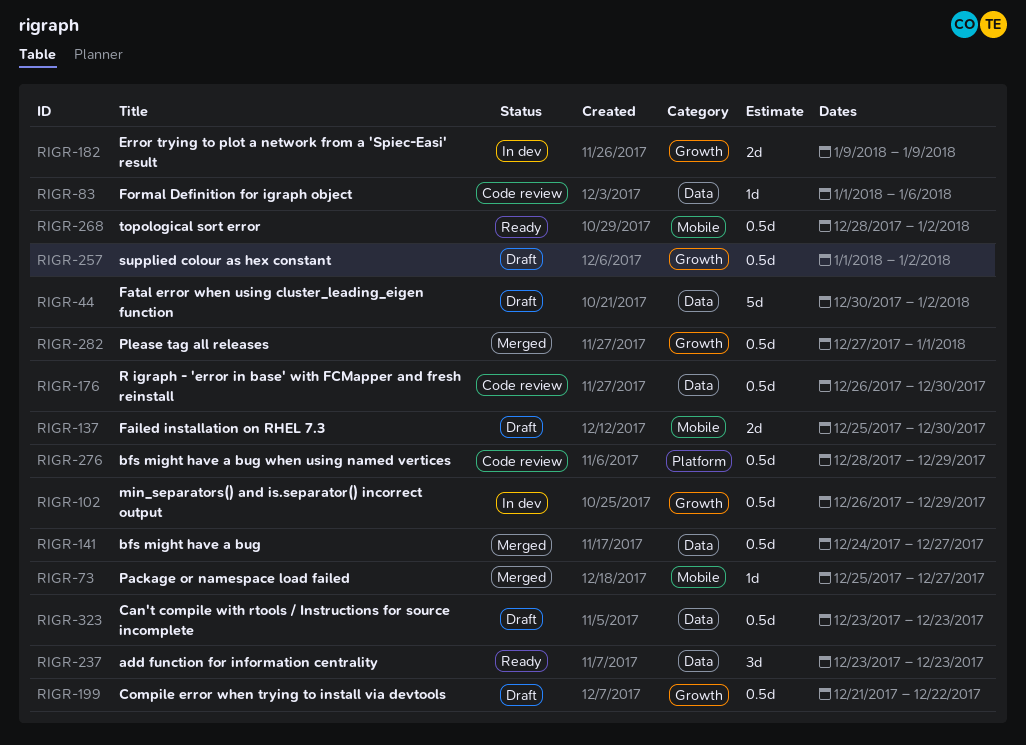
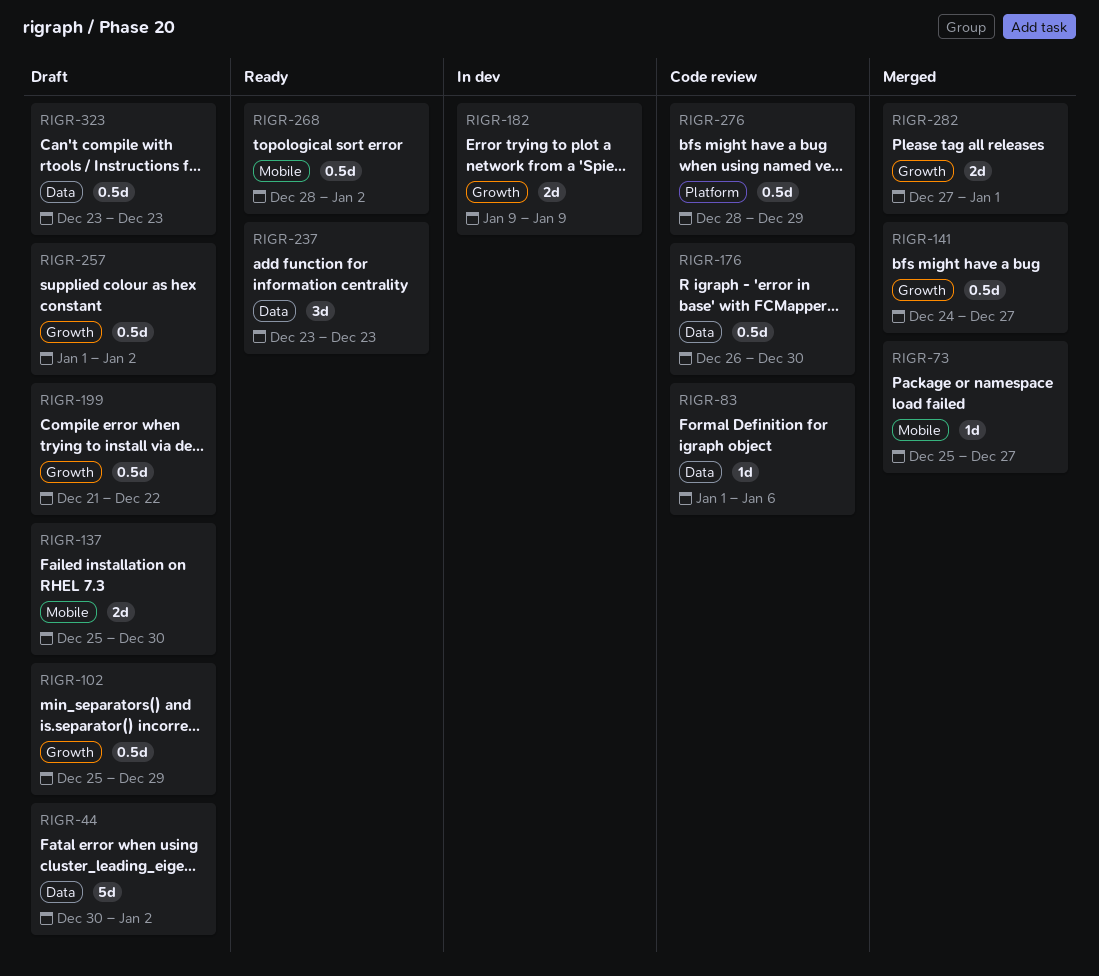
RIGR-102, status: In dev -> Draft
RIGR-102, start: Dec 26 -> Dec 25
RIGR-141, label: Data -> Growth
RIGR-282, estimate: 0.5d -> 2d

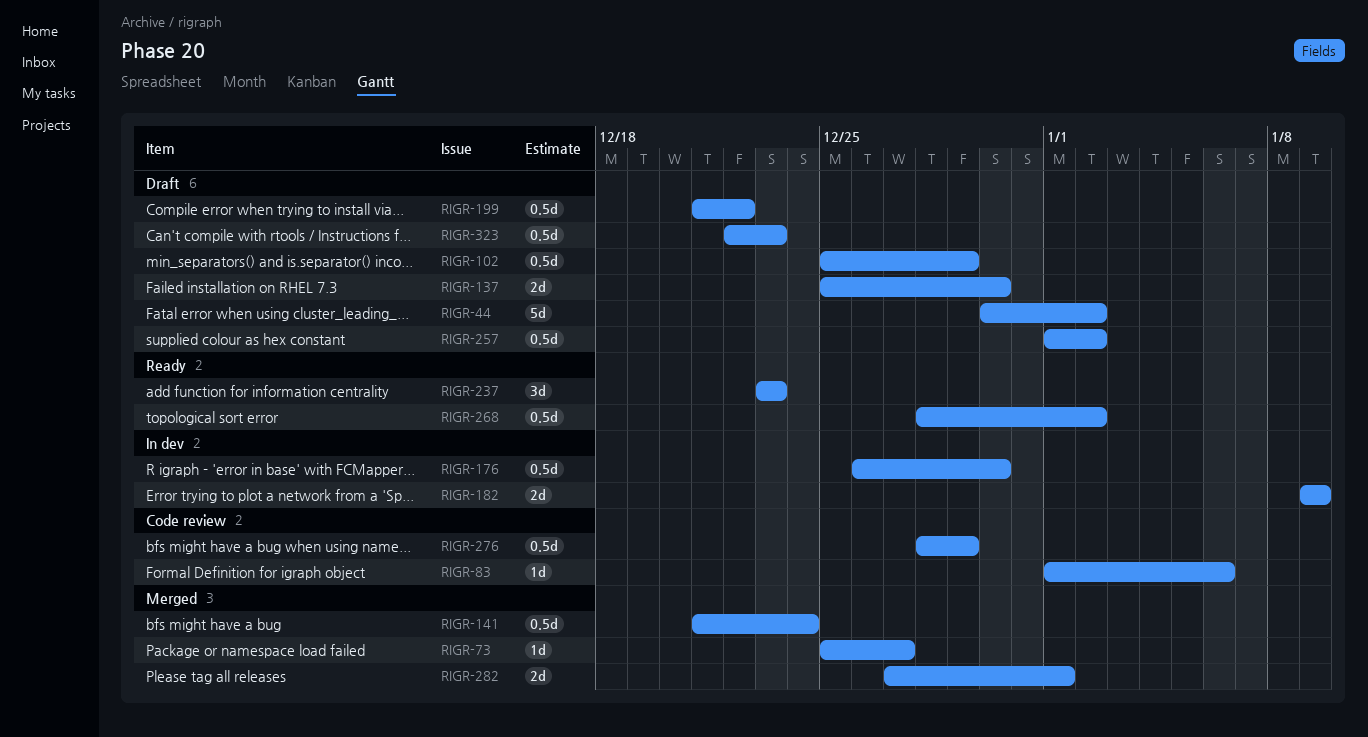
RIGR-141, start: Dec 24 -> Dec 21
RIGR-141, due: Dec 27 -> Dec 24
RIGR-176, status: Code review -> In dev
RIGR-323, start: Dec 23 -> Dec 22

